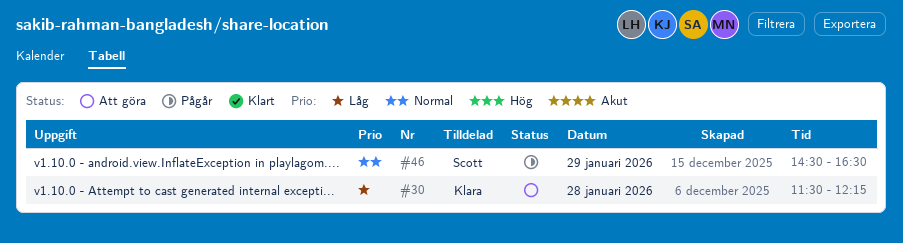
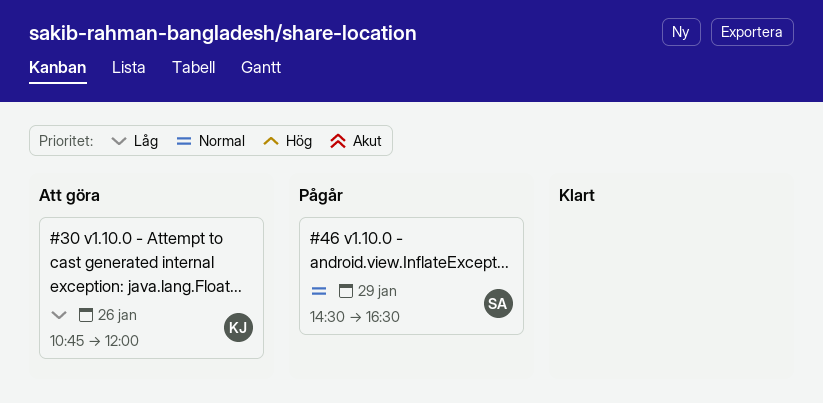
#30, day: Jan 28 -> Jan 26
#30, begins: 11:30 -> 10:45
#30, ends: 12:15 -> 12:00

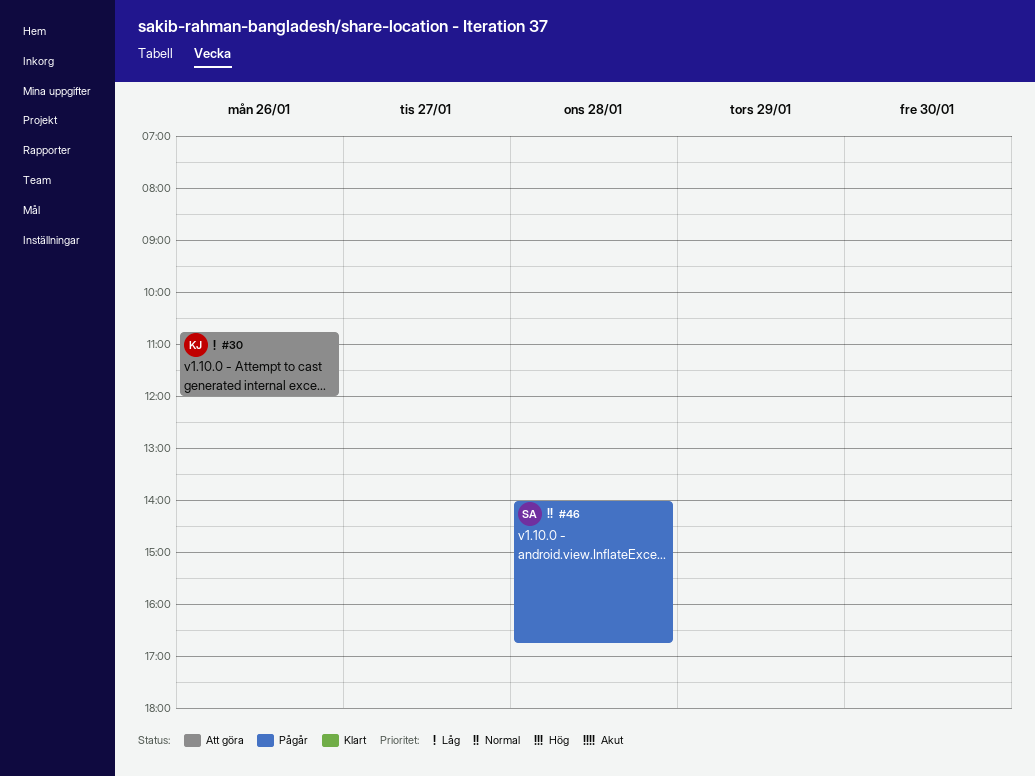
#46, day: Jan 29 -> Jan 28
#46, begins: 14:30 -> 14:00
#46, ends: 16:30 -> 16:45

